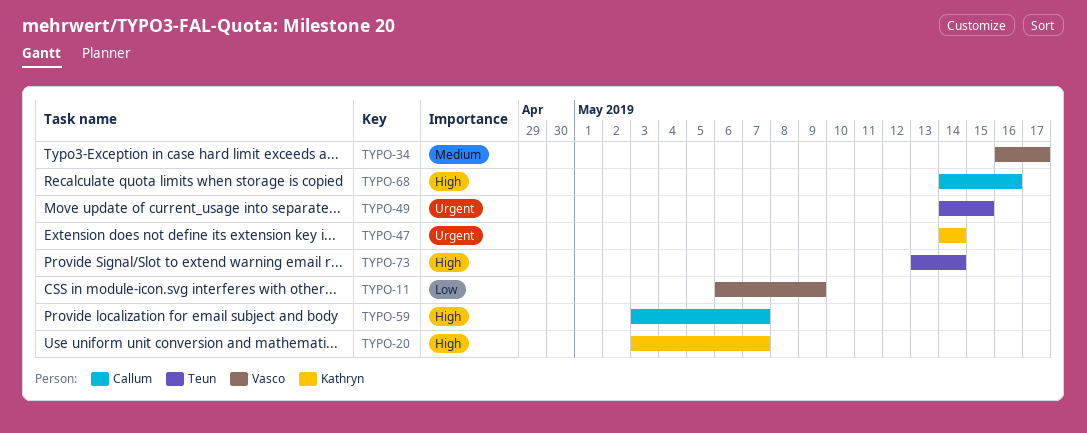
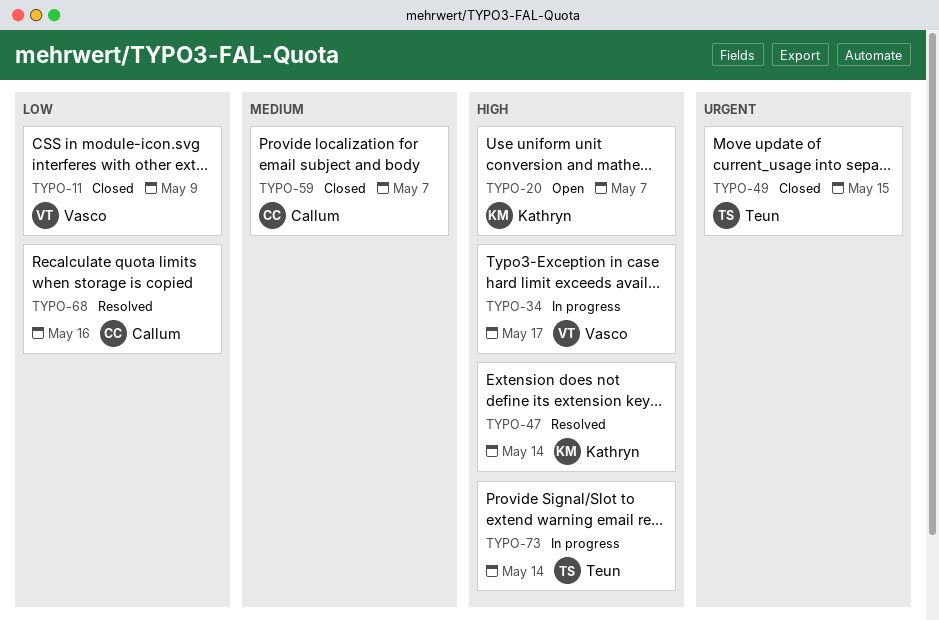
TYPO-34, priority: Medium -> High
TYPO-47, priority: Urgent -> High
TYPO-59, priority: High -> Medium
TYPO-68, priority: High -> Low

